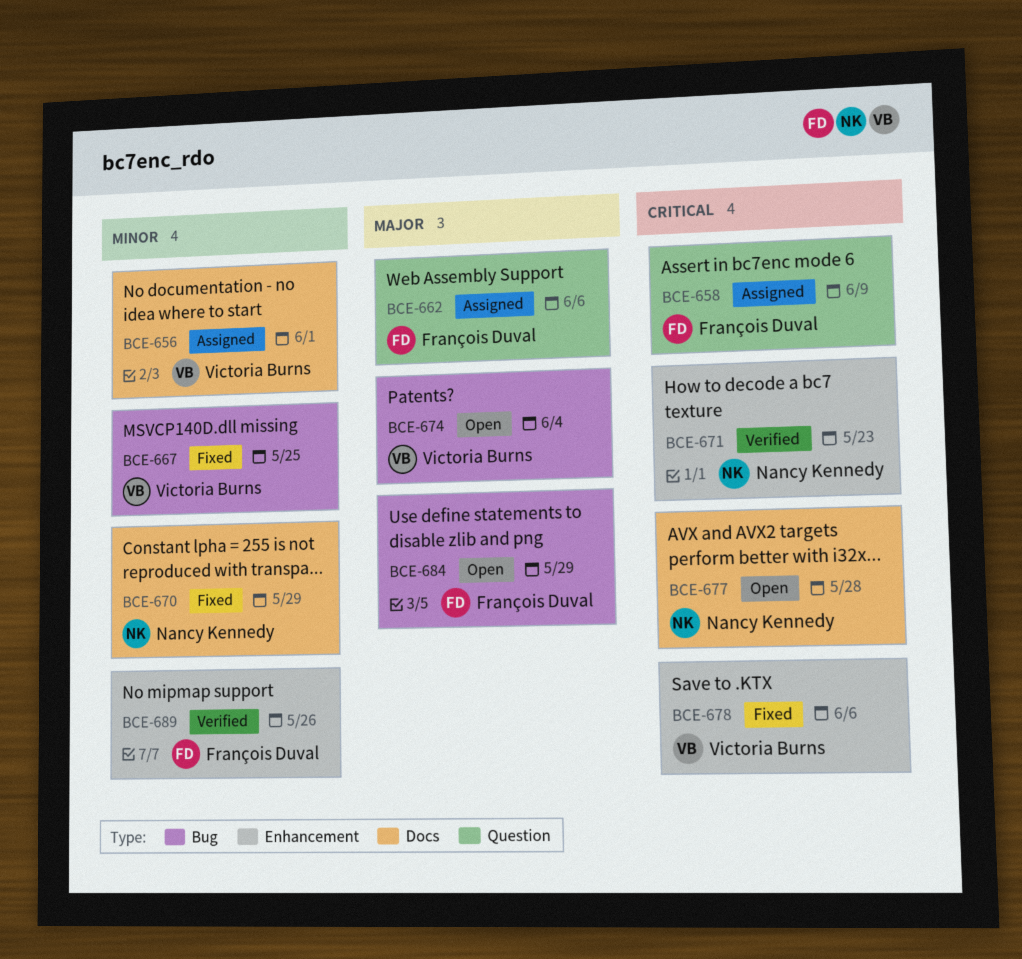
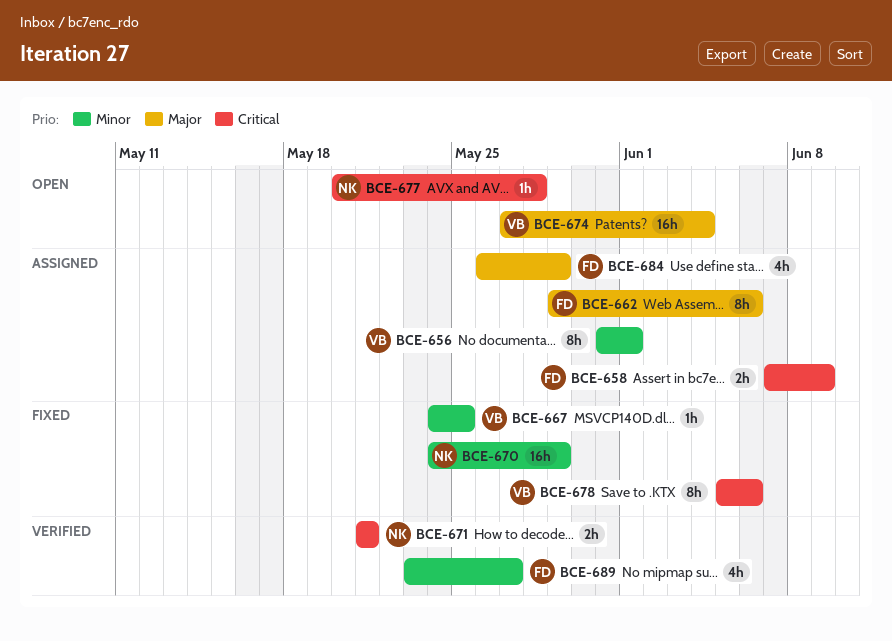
BCE-671, due: May 23 -> May 21
BCE-684, status: Open -> Assigned
BCE-689, due: May 26 -> May 27

